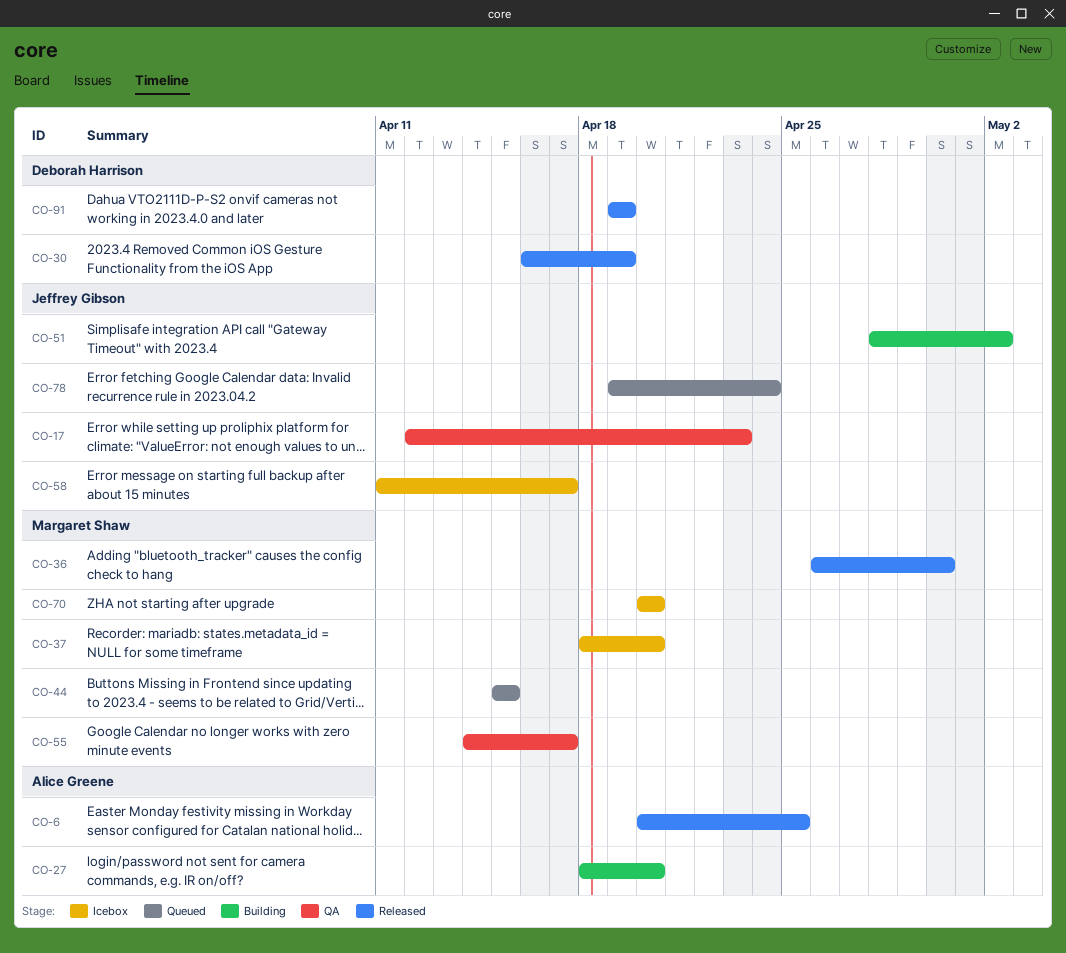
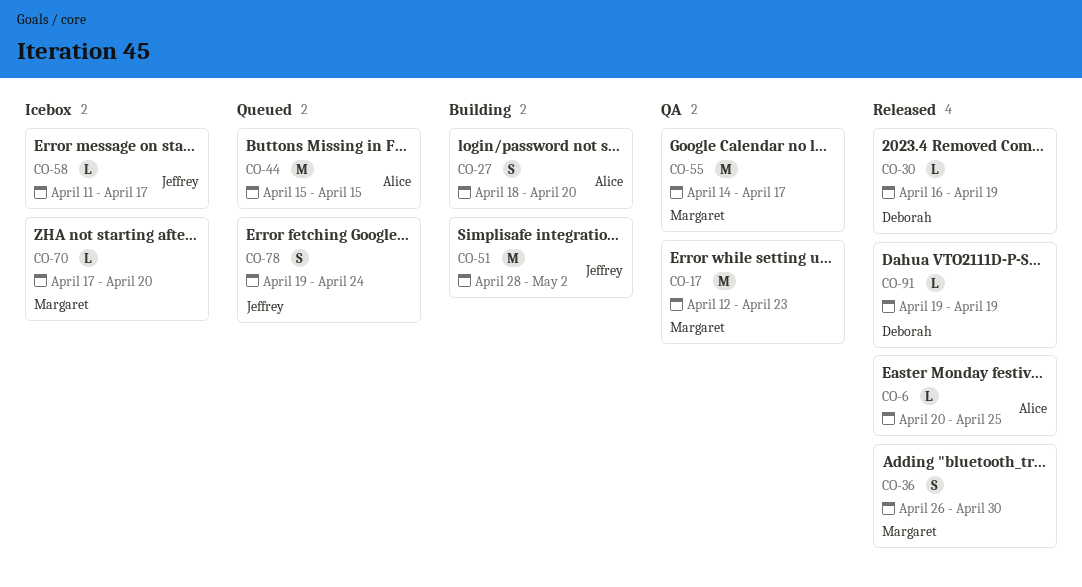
CO-17, owner: Jeffrey Gibson -> Margaret Shaw
CO-37: present -> none
CO-44, owner: Margaret Shaw -> Alice Greene
CO-70, start: Apr 20 -> Apr 17

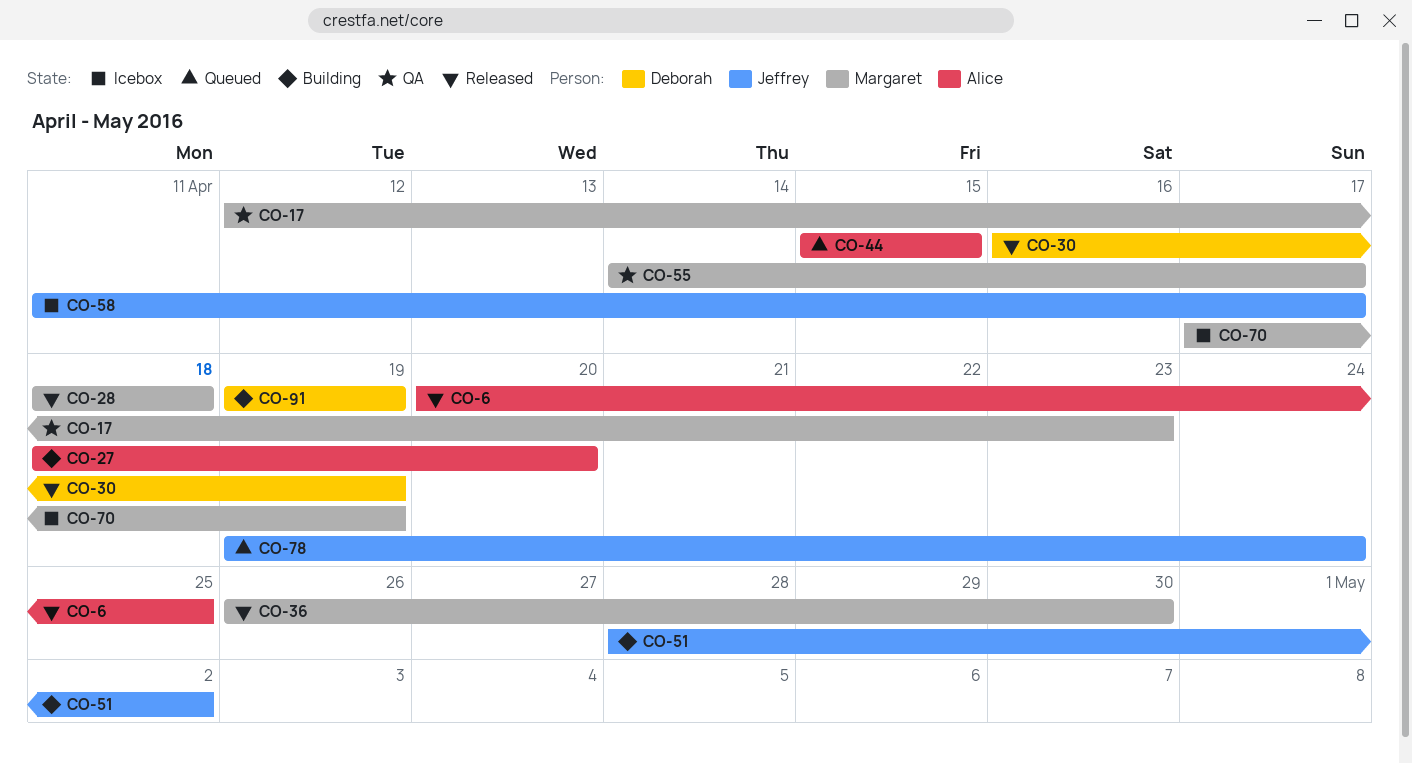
CO-28: none -> present
CO-70, due: Apr 20 -> Apr 19
CO-91, status: Released -> Building

